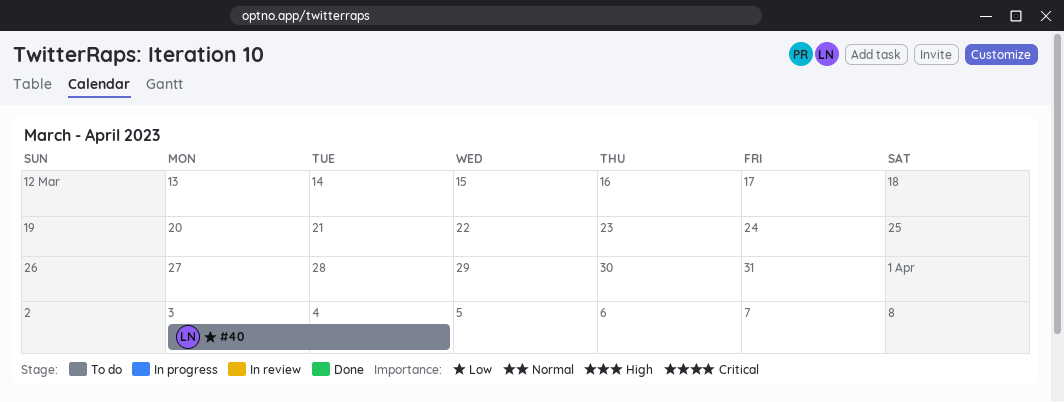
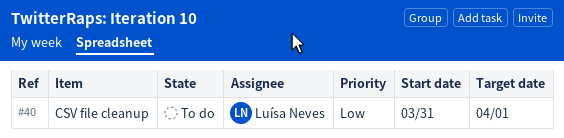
#40, start: Apr 3 -> Mar 31
#40, due: Apr 4 -> Apr 1

